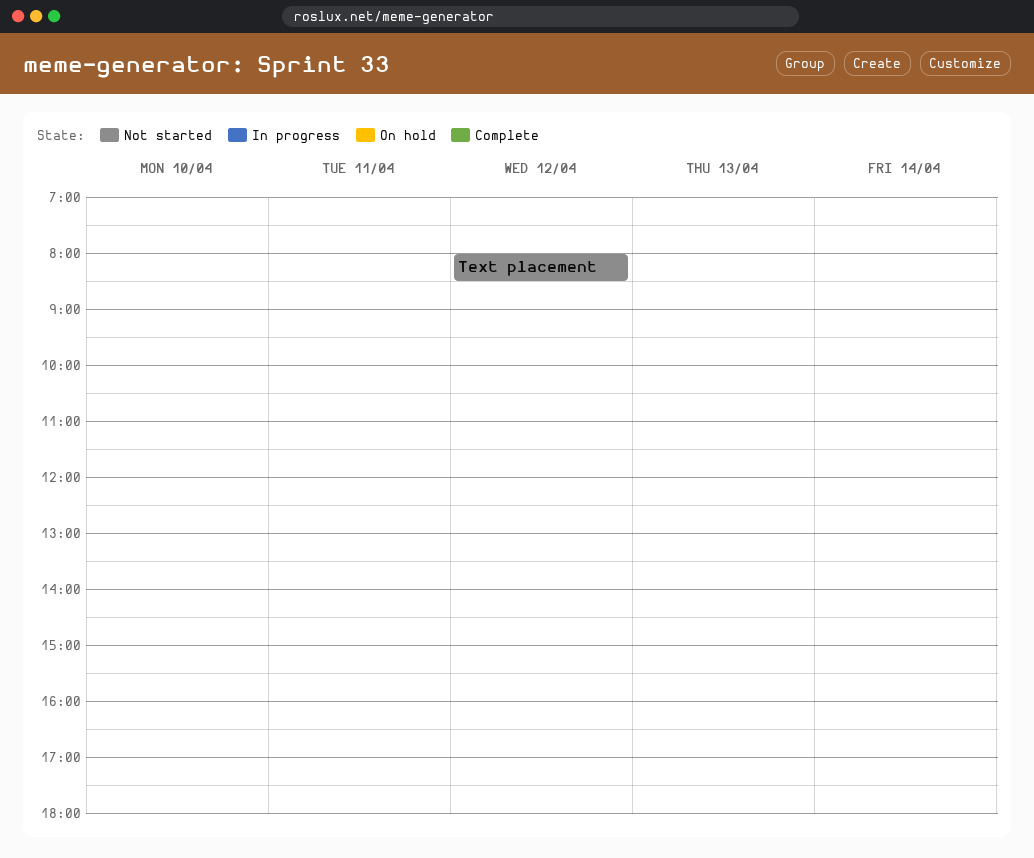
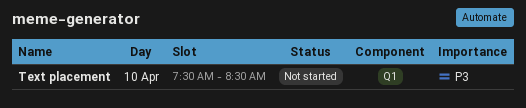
Text placement, day: Apr 12 -> Apr 10
Text placement, begins: 08:00 -> 07:30

